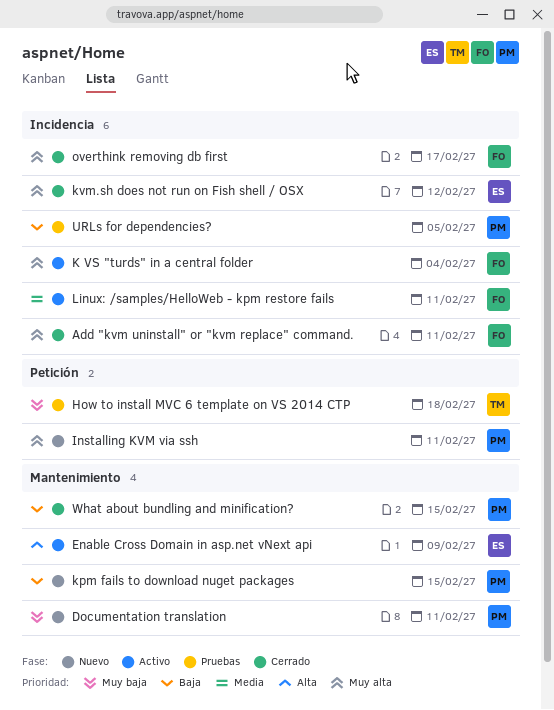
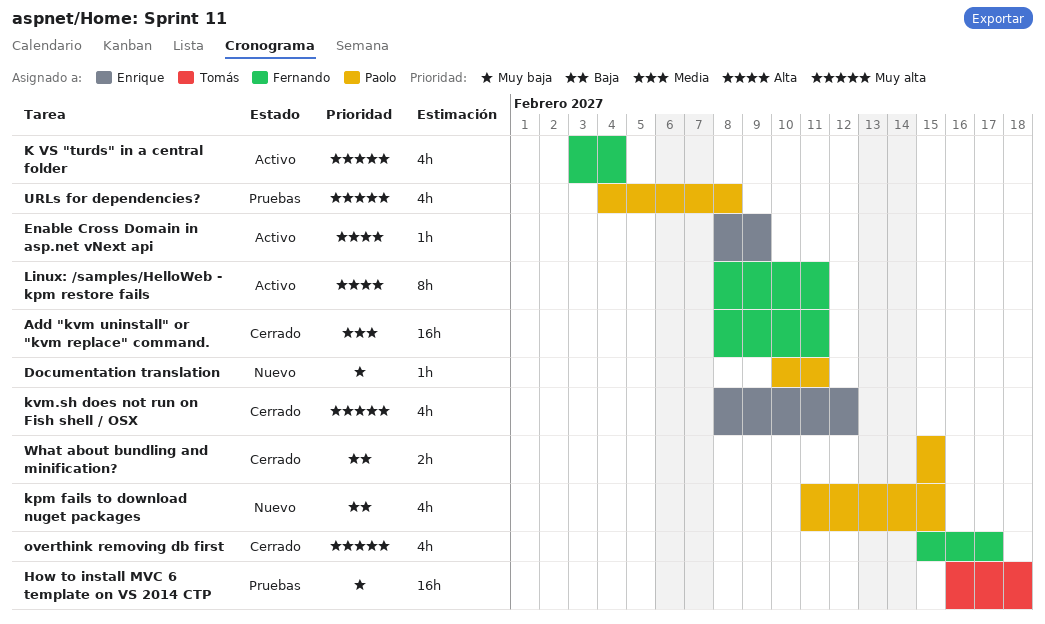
Add "kvm uninstall" or "kvm replace" command., priority: Muy alta -> Media
Installing KVM via ssh: present -> none
Linux: /samples/HelloWeb - kpm restore fails, priority: Media -> Alta
URLs for dependencies?, priority: Baja -> Muy alta
URLs for dependencies?, due: Feb 5 -> Feb 8

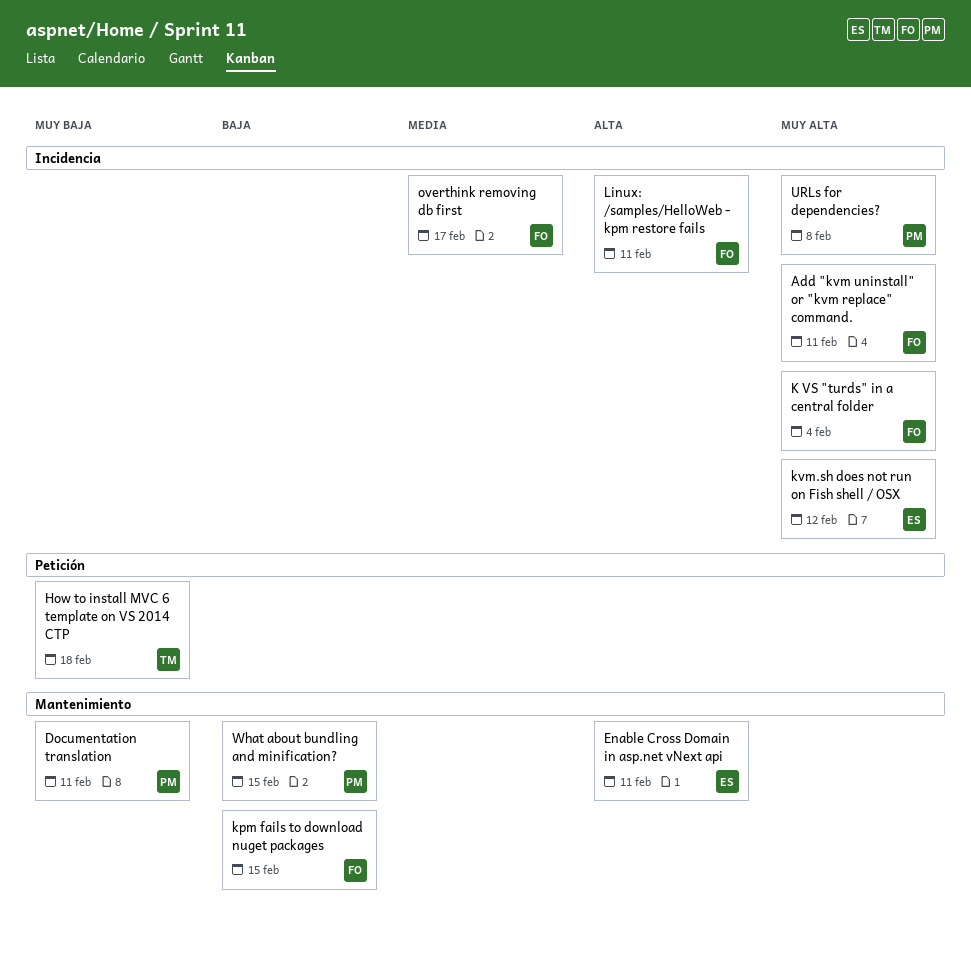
Add "kvm uninstall" or "kvm replace" command., priority: Media -> Muy alta
Enable Cross Domain in asp.net vNext api, due: Feb 9 -> Feb 11
kpm fails to download nuget packages, owner: Paolo -> Fernando
overthink removing db first, priority: Muy alta -> Media

